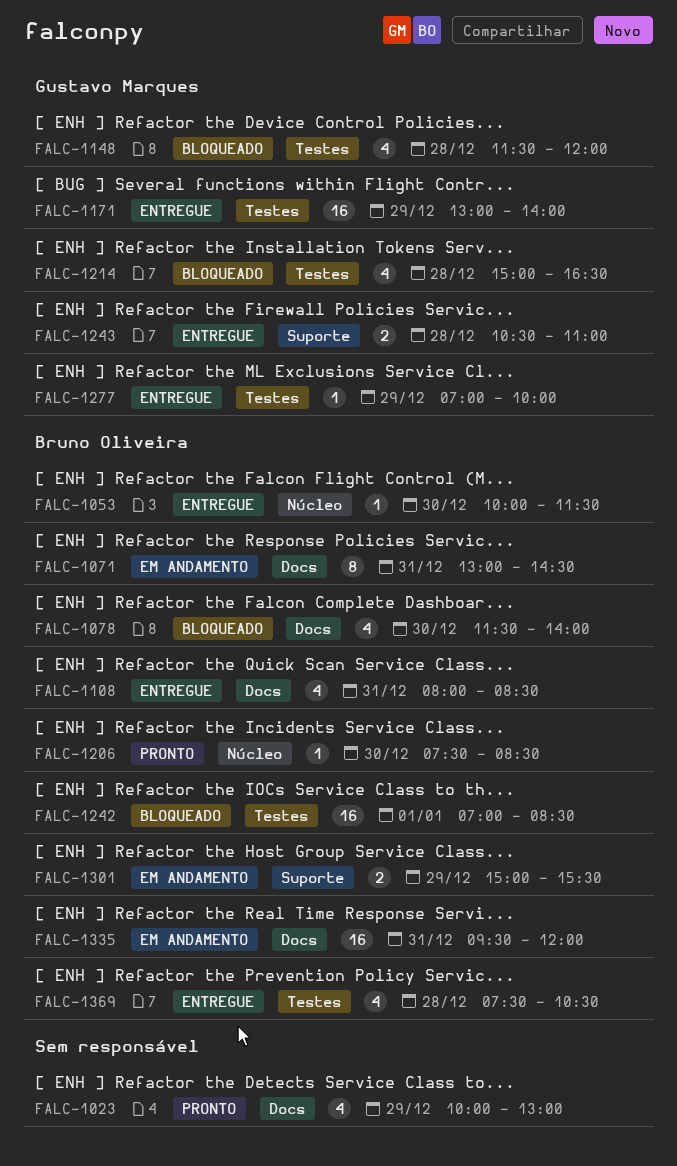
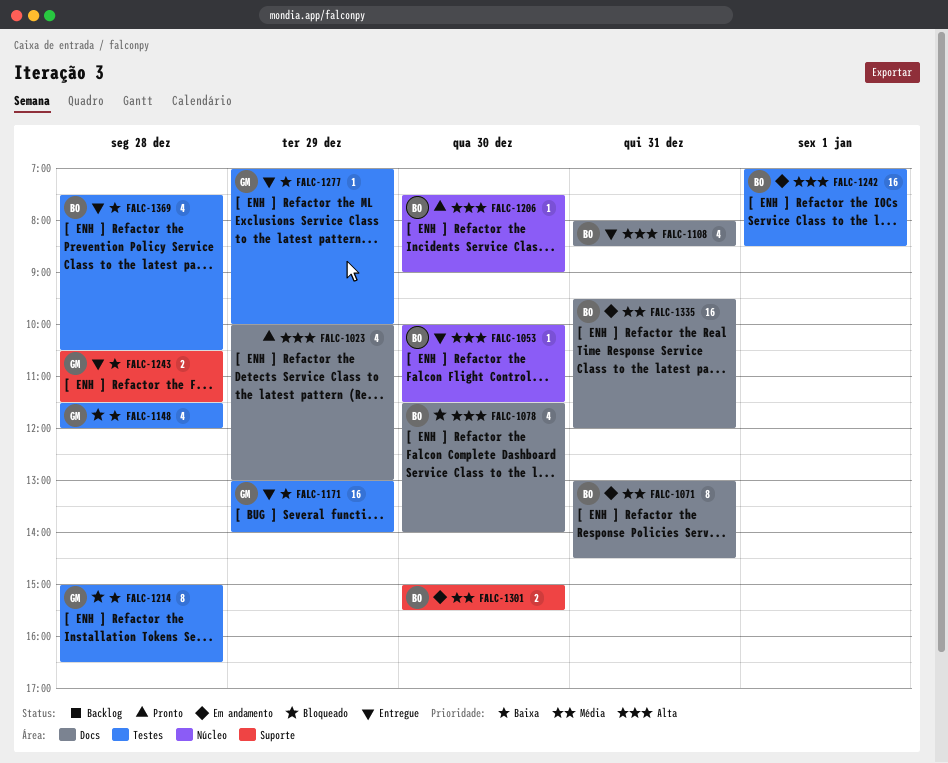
FALC-1206, ends: 08:30 -> 09:00
FALC-1214, estimate: 4 -> 8
FALC-1242, status: Bloqueado -> Em andamento
FALC-1243, ends: 11:00 -> 11:30
FALC-1301, day: Dec 29 -> Dec 30

